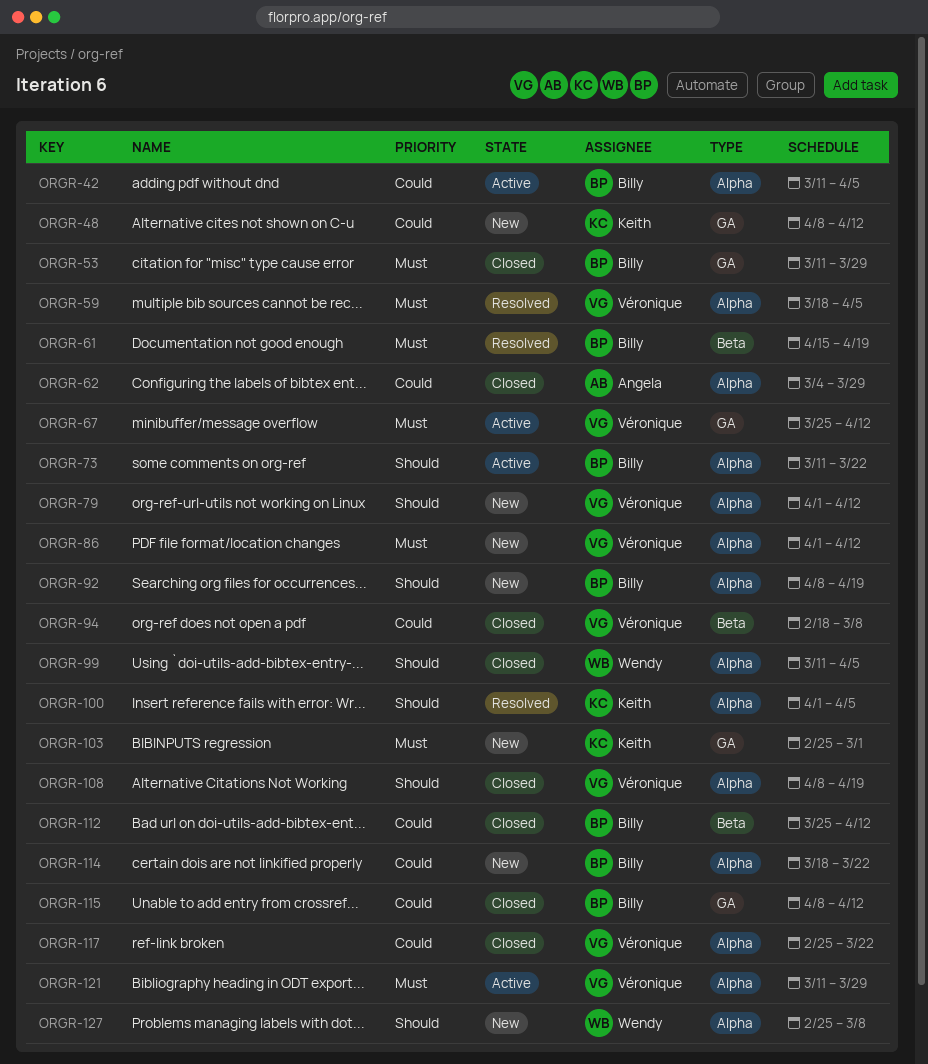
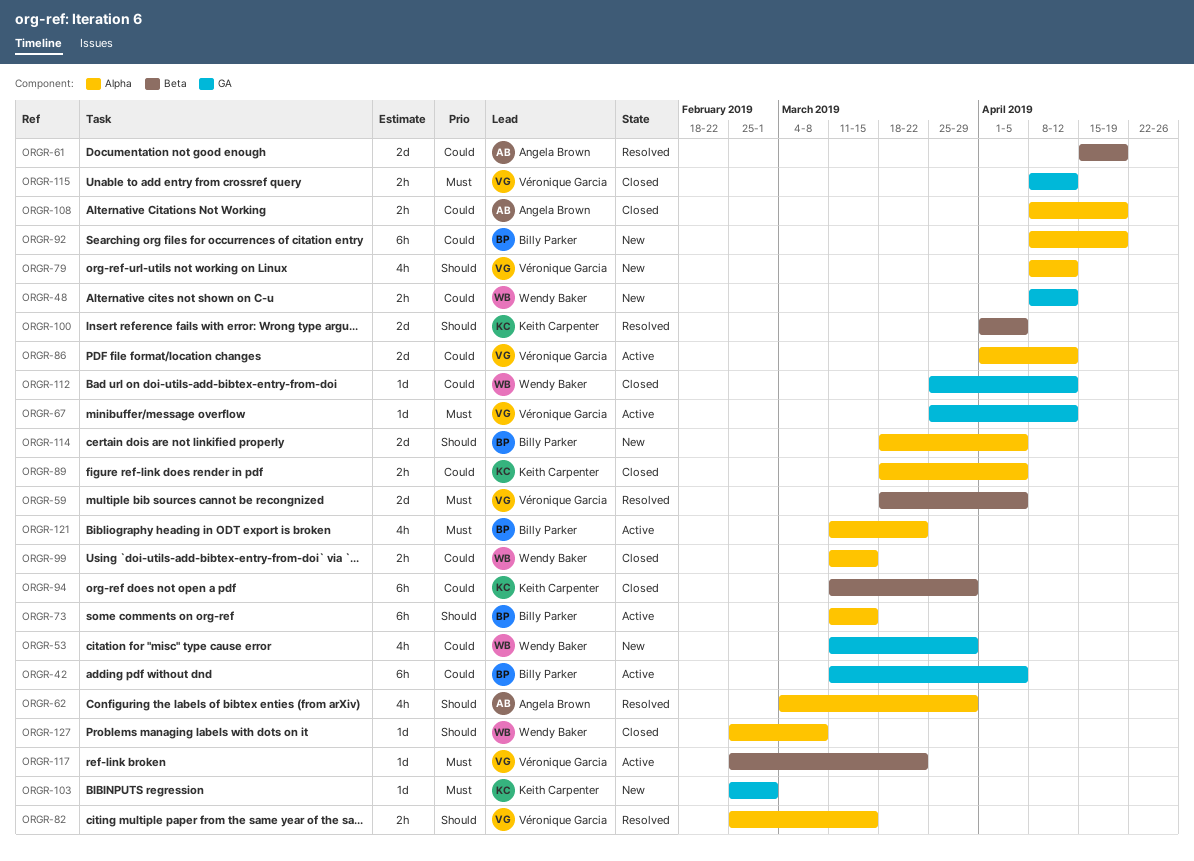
ORGR-42, label: Alpha -> GA
ORGR-48, owner: Keith Carpenter -> Wendy Baker
ORGR-53, status: Closed -> New
ORGR-53, owner: Billy Parker -> Wendy Baker
ORGR-53, priority: Must -> Could
ORGR-59, label: Alpha -> Beta
ORGR-61, owner: Billy Parker -> Angela Brown
ORGR-61, priority: Must -> Could
ORGR-62, status: Closed -> Resolved
ORGR-62, priority: Could -> Should
ORGR-73, due: Mar 22 -> Mar 15
ORGR-79, start: Apr 1 -> Apr 8
ORGR-82: none -> present
ORGR-86, status: New -> Active
ORGR-86, priority: Must -> Could
ORGR-89: none -> present
ORGR-92, priority: Should -> Could
ORGR-94, owner: Véronique Garcia -> Keith Carpenter
ORGR-94, start: Feb 18 -> Mar 11
ORGR-94, due: Mar 8 -> Mar 29
ORGR-99, priority: Should -> Could
ORGR-99, due: Apr 5 -> Mar 15
ORGR-100, label: Alpha -> Beta
ORGR-108, owner: Véronique Garcia -> Angela Brown
ORGR-108, priority: Should -> Could
ORGR-112, owner: Billy Parker -> Wendy Baker
ORGR-112, label: Beta -> GA
ORGR-114, priority: Could -> Should
ORGR-114, due: Mar 22 -> Apr 5
ORGR-115, owner: Billy Parker -> Véronique Garcia
ORGR-115, priority: Could -> Must
ORGR-117, status: Closed -> Active
ORGR-117, priority: Could -> Must
ORGR-117, label: Alpha -> Beta
ORGR-121, owner: Véronique Garcia -> Billy Parker
ORGR-121, due: Mar 29 -> Mar 22
ORGR-127, status: New -> Closed

